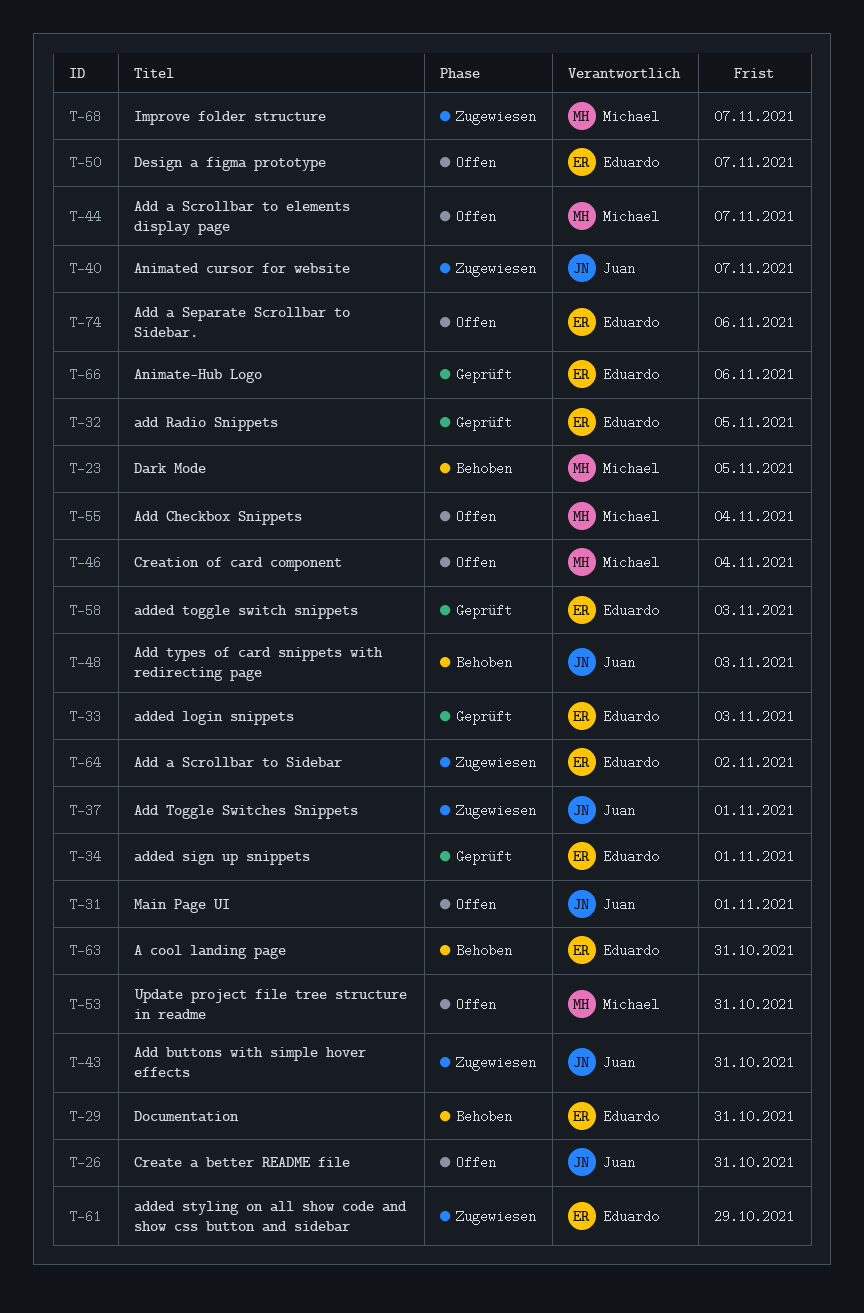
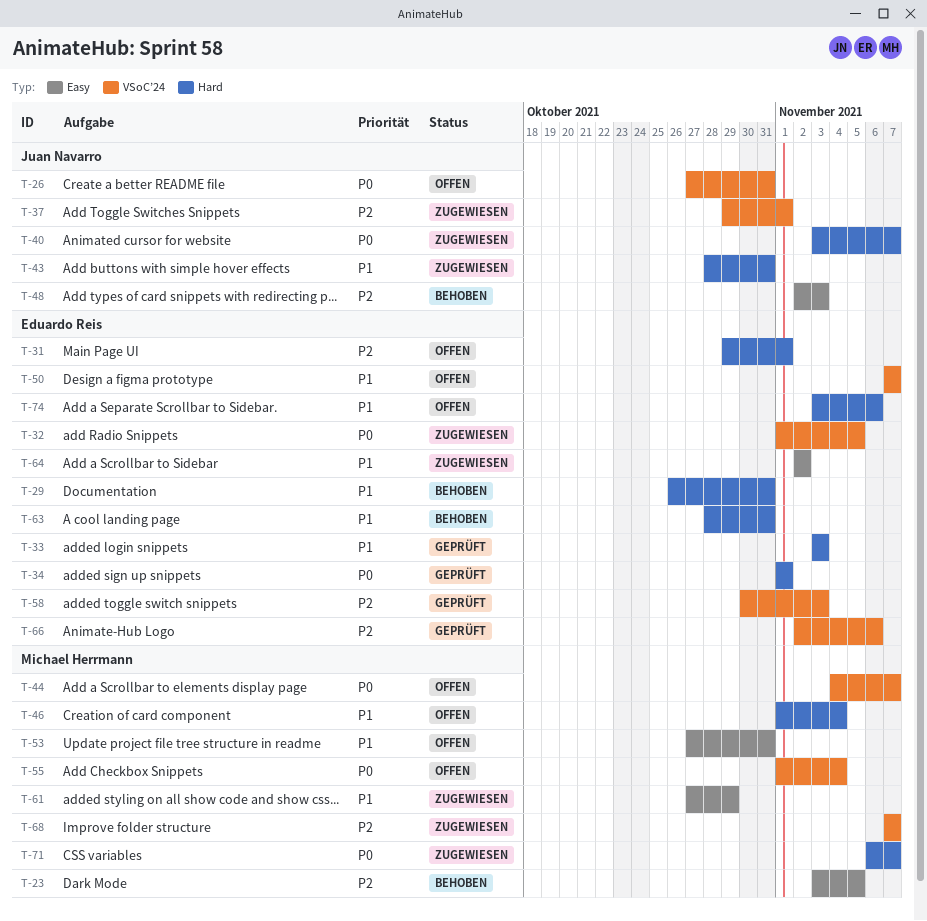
T-31, owner: Juan Navarro -> Eduardo Reis
T-32, status: Geprüft -> Zugewiesen
T-61, owner: Eduardo Reis -> Michael Herrmann
T-71: none -> present

